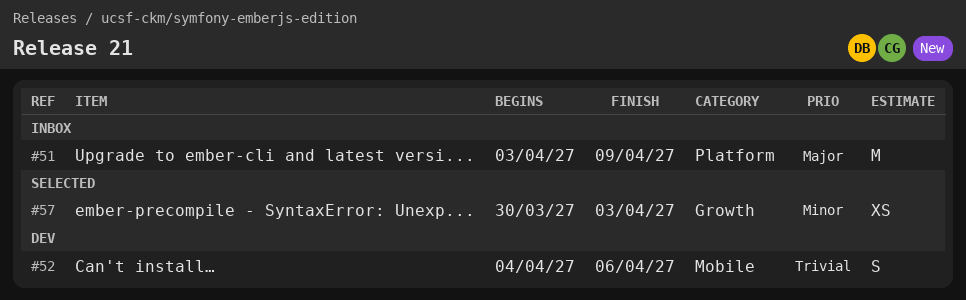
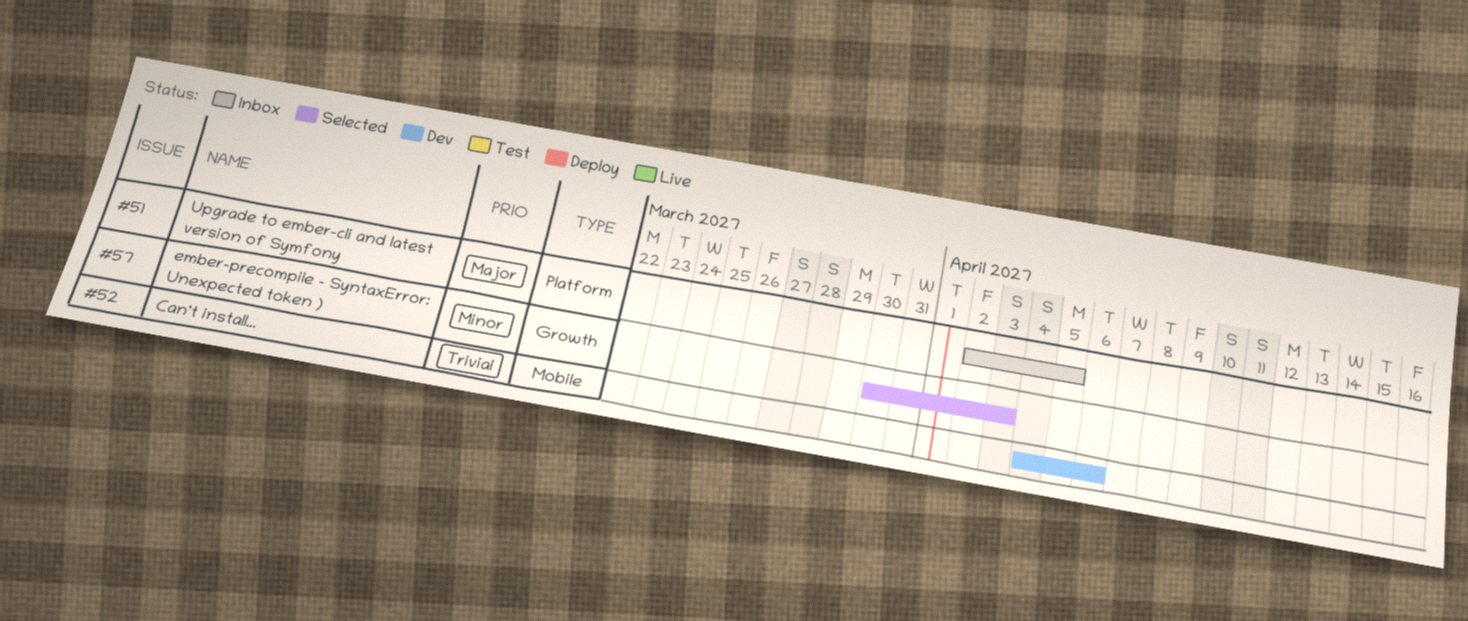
#51, start: Apr 3 -> Apr 2
#51, due: Apr 9 -> Apr 5

